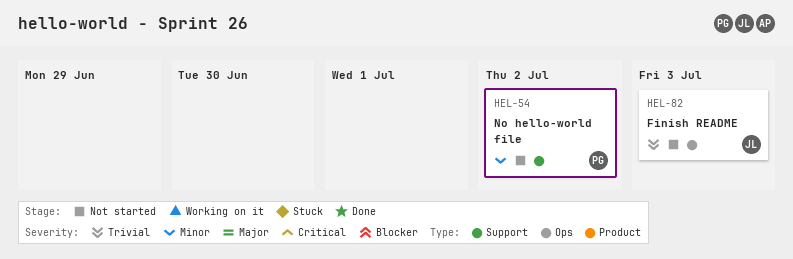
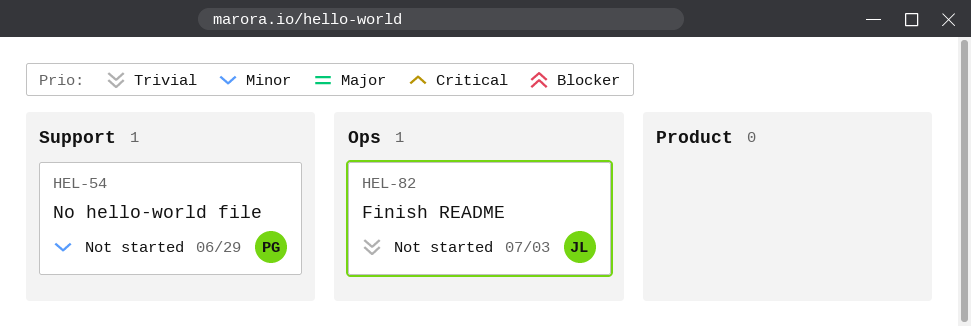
HEL-54, due: Jul 2 -> Jun 29

